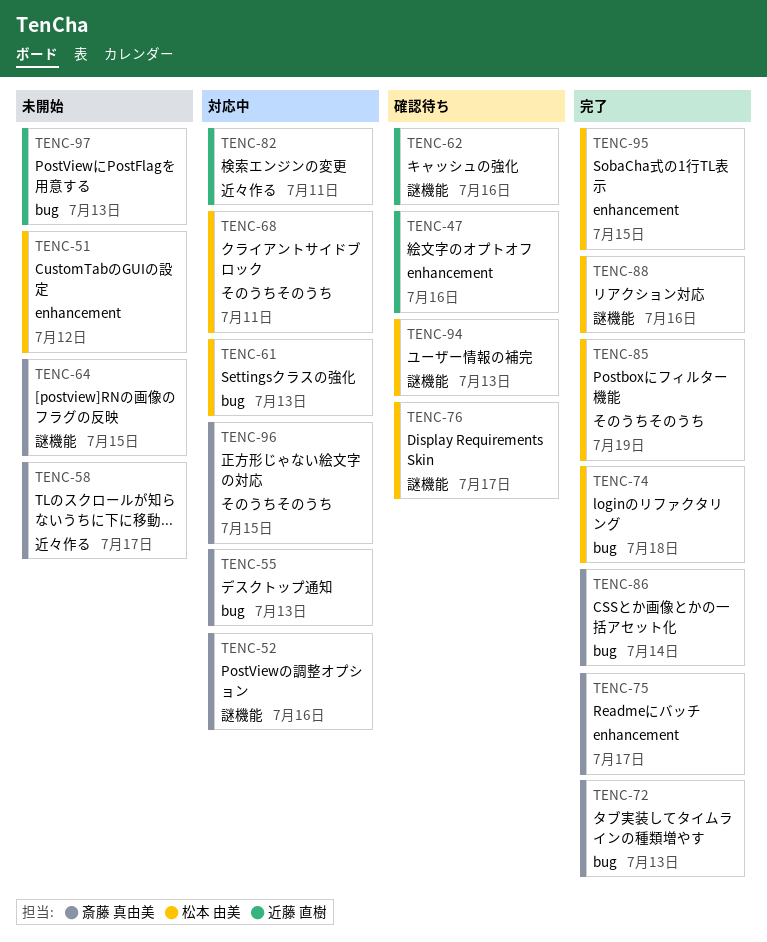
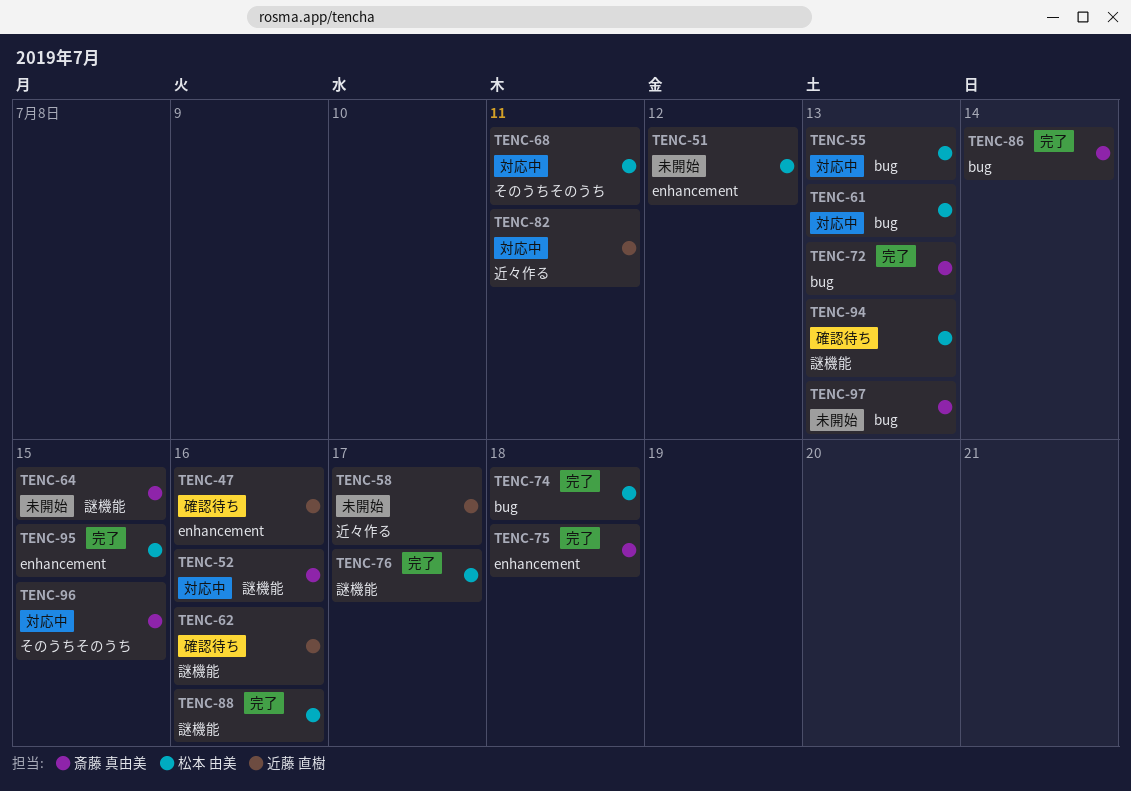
TENC-55, owner: 斎藤 真由美 -> 松本 由美
TENC-58, owner: 斎藤 真由美 -> 近藤 直樹
TENC-75, due: Jul 17 -> Jul 18
TENC-76, status: 確認待ち -> 完了
TENC-85: present -> none
TENC-97, owner: 近藤 直樹 -> 斎藤 真由美

